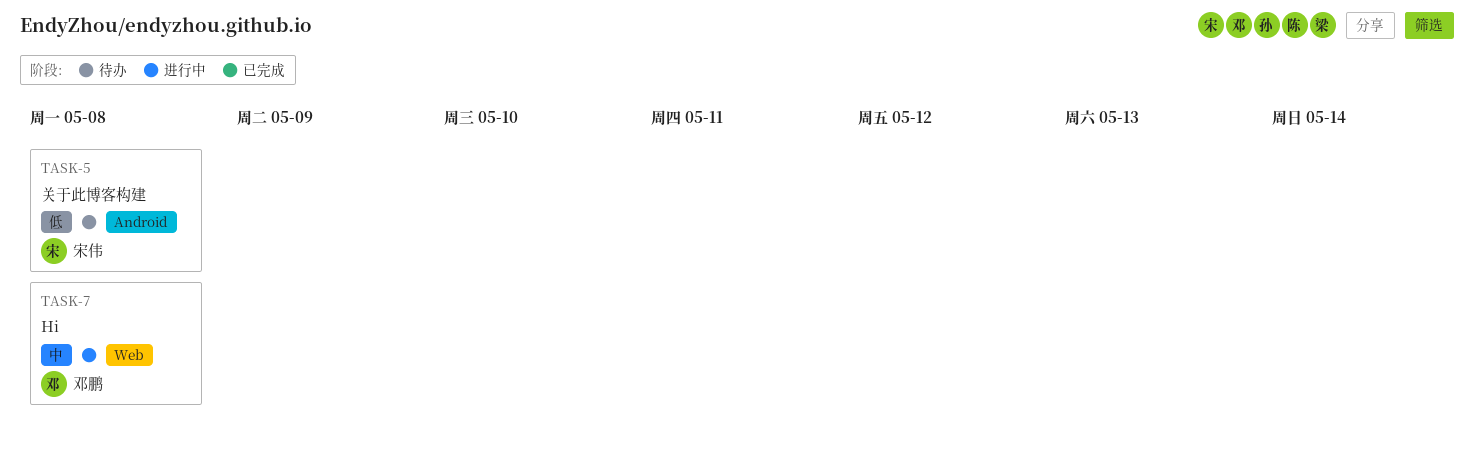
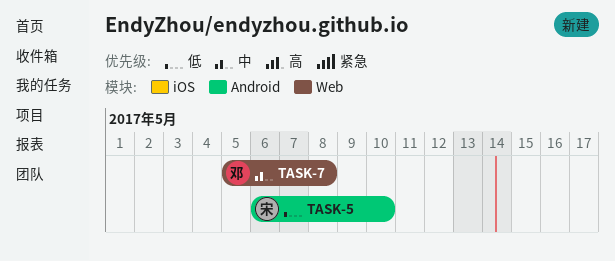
TASK-5, due: May 8 -> May 10

